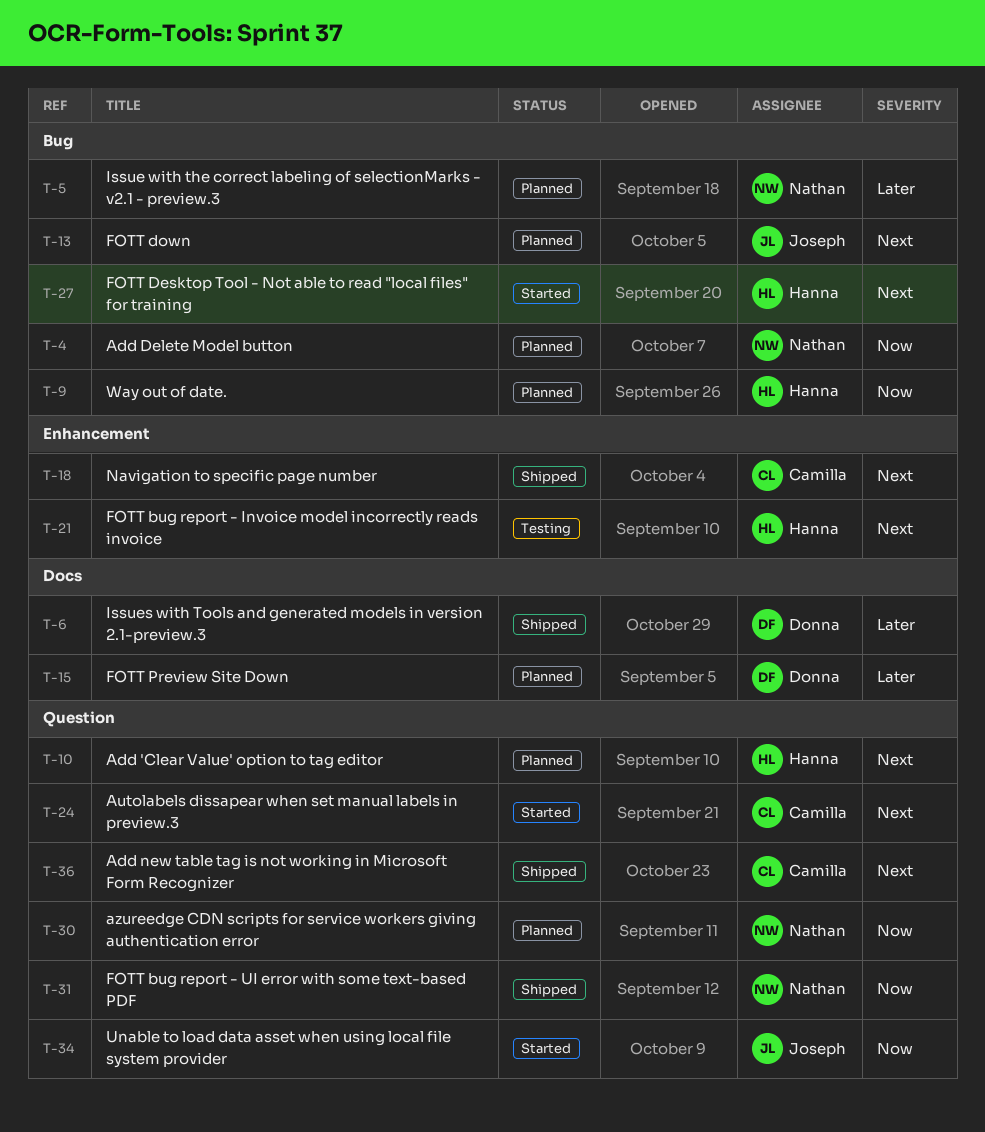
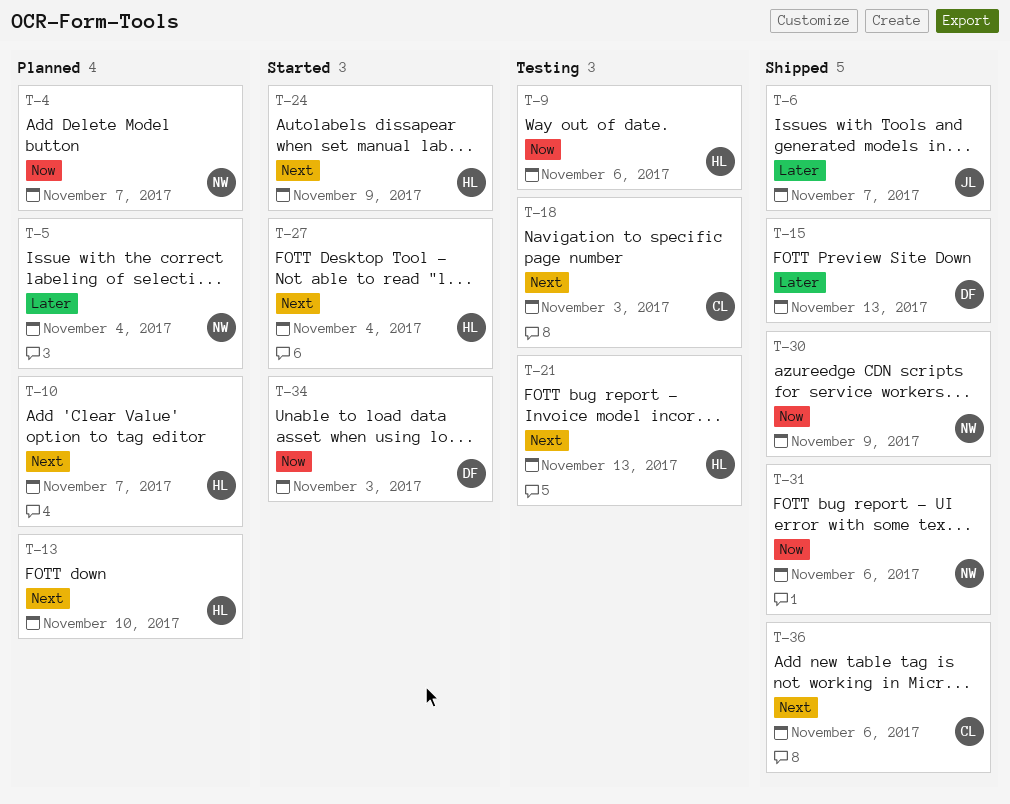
T-6, owner: Donna -> Joseph
T-9, status: Planned -> Testing
T-13, owner: Joseph -> Hanna
T-15, status: Planned -> Shipped
T-18, status: Shipped -> Testing
T-24, owner: Camilla -> Hanna
T-30, status: Planned -> Shipped
T-34, owner: Joseph -> Donna

